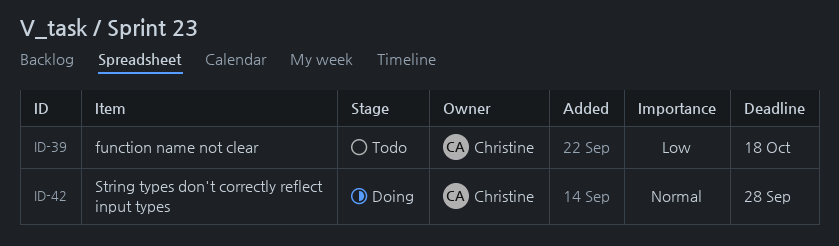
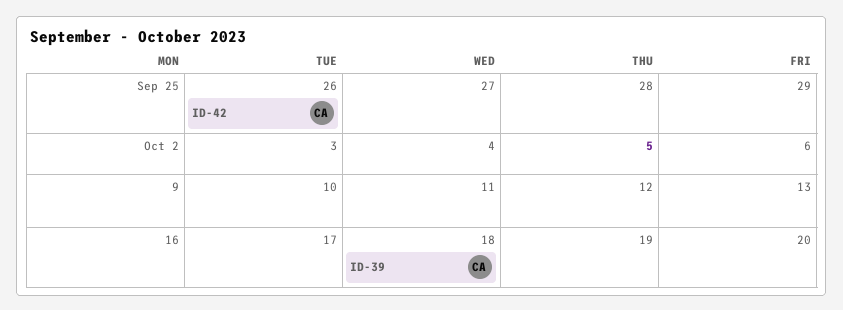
ID-42, due: Sep 28 -> Sep 26

